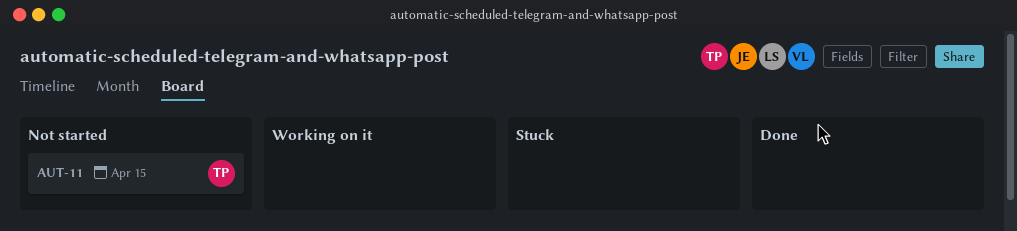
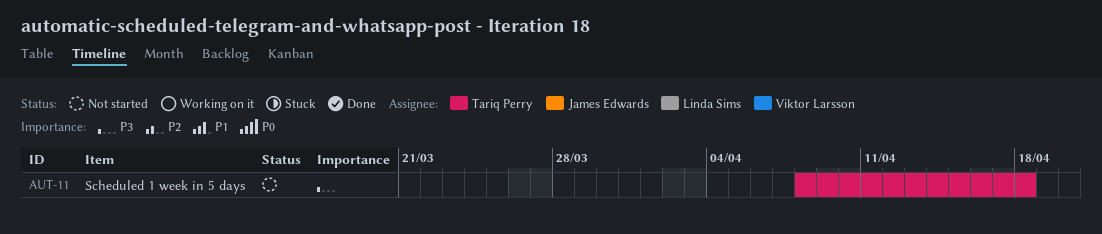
AUT-11, due: Apr 15 -> Apr 18

